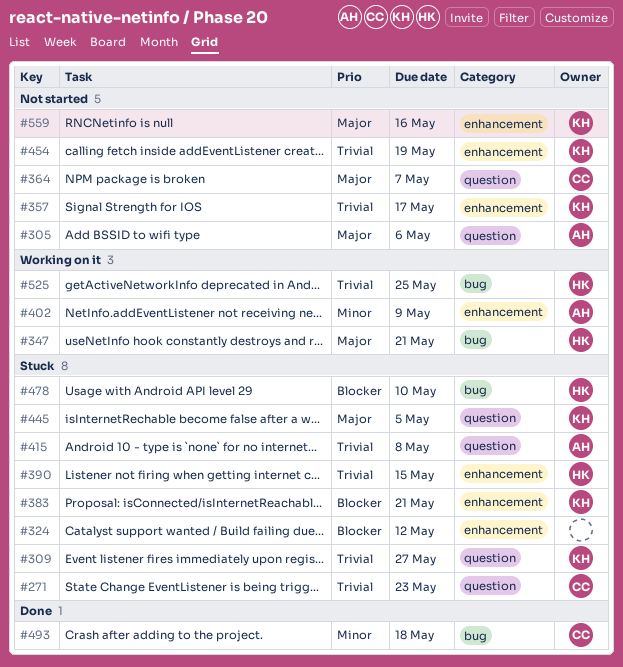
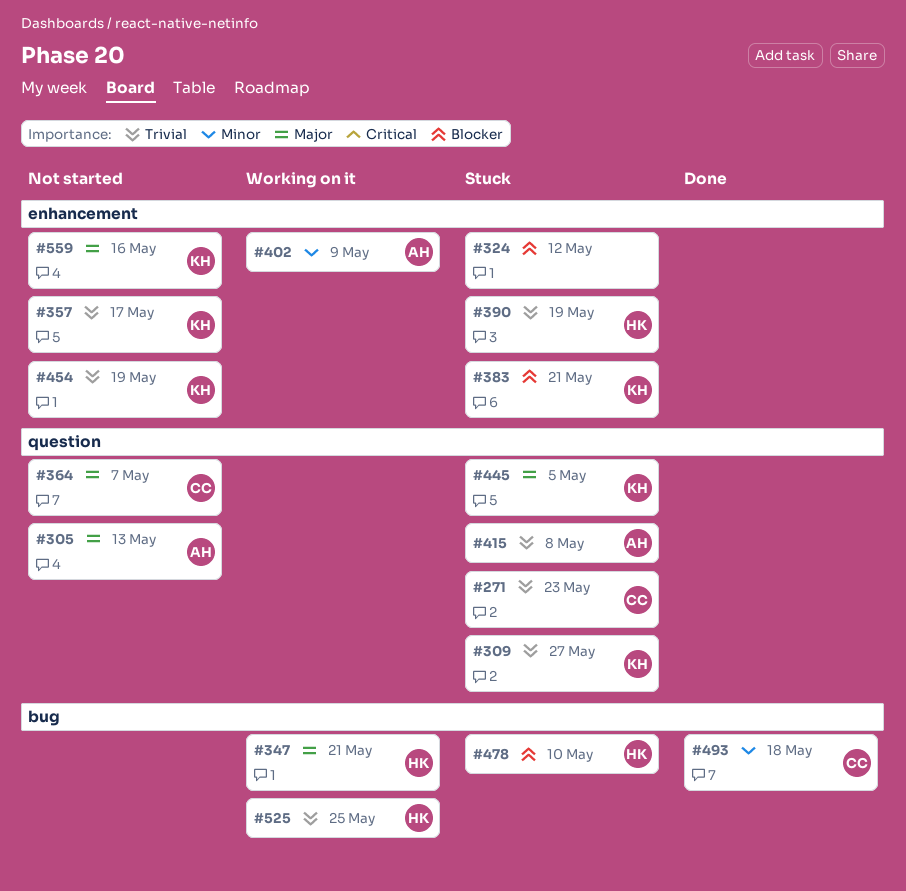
#305, due: May 6 -> May 13
#390, due: May 15 -> May 19

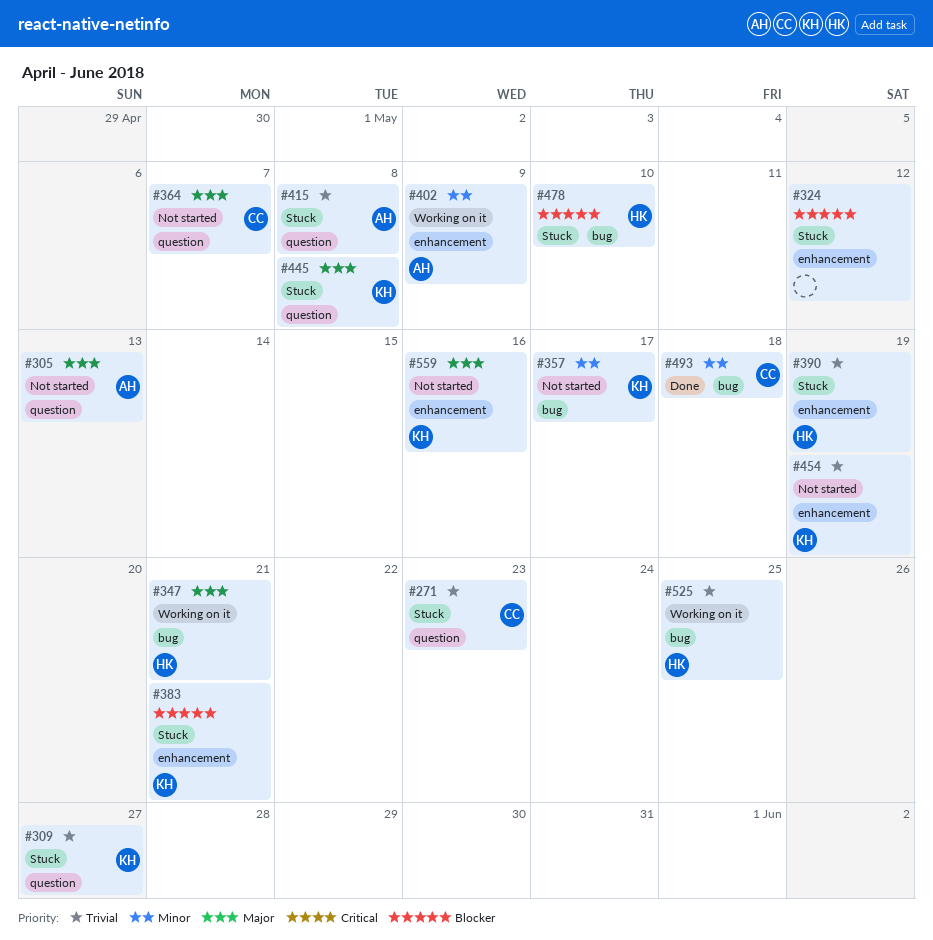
#357, priority: Trivial -> Minor
#357, label: enhancement -> bug
#445, due: May 5 -> May 8

